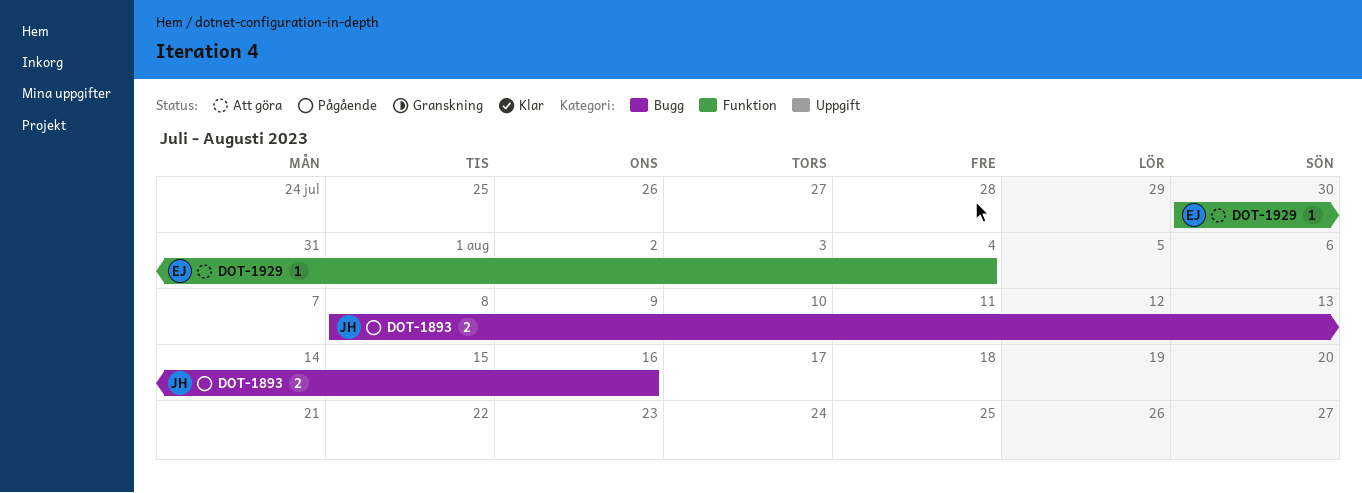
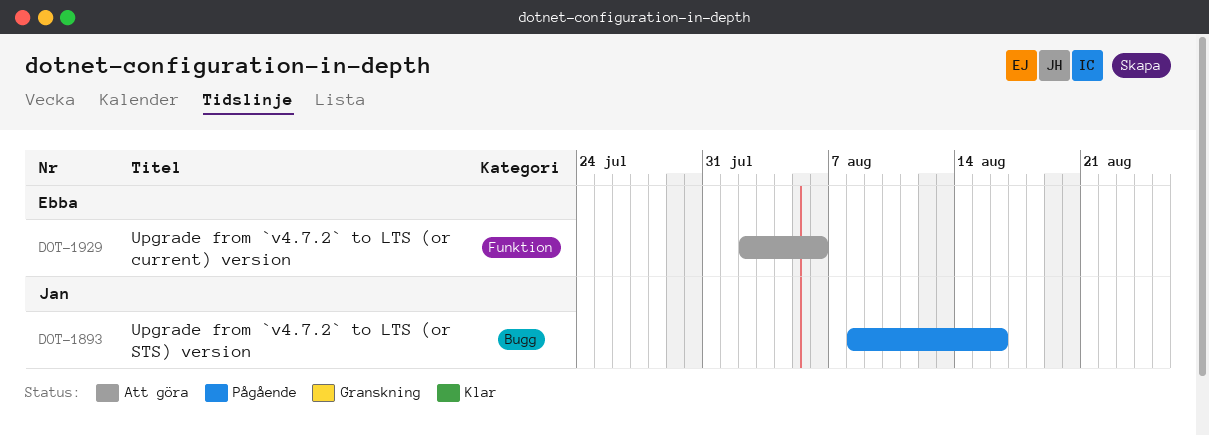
DOT-1929, start: Jul 30 -> Aug 2
DOT-1929, due: Aug 4 -> Aug 6

